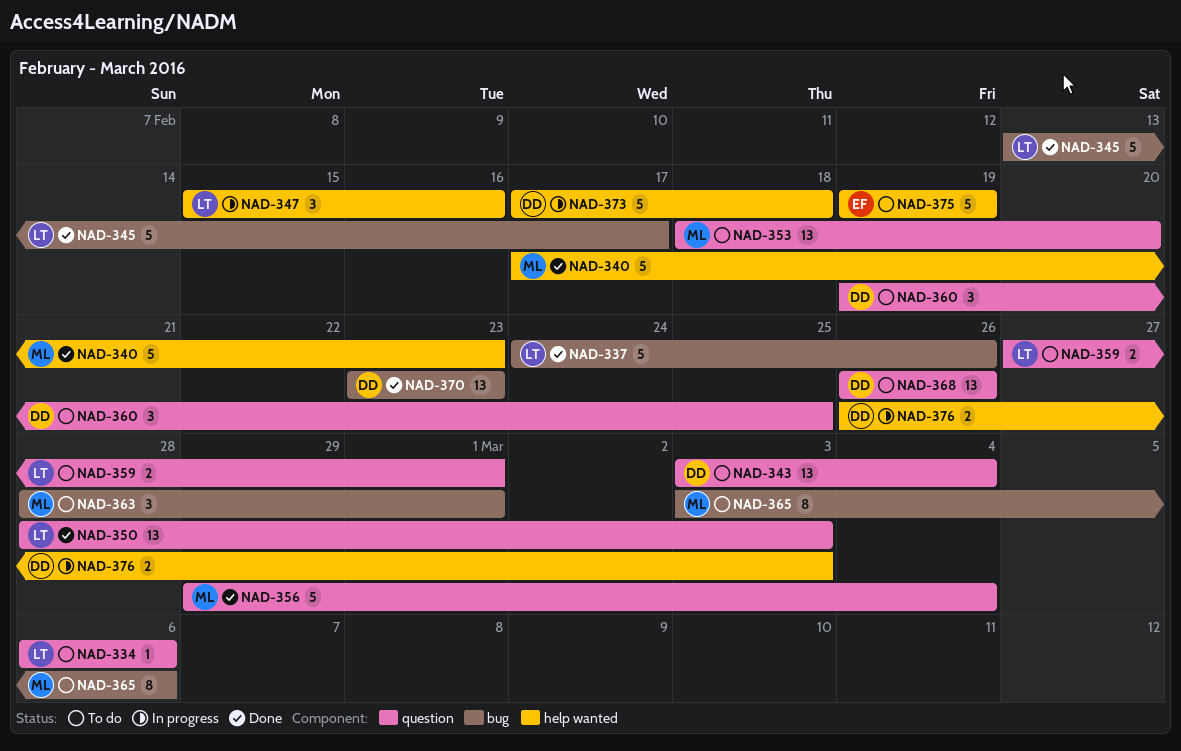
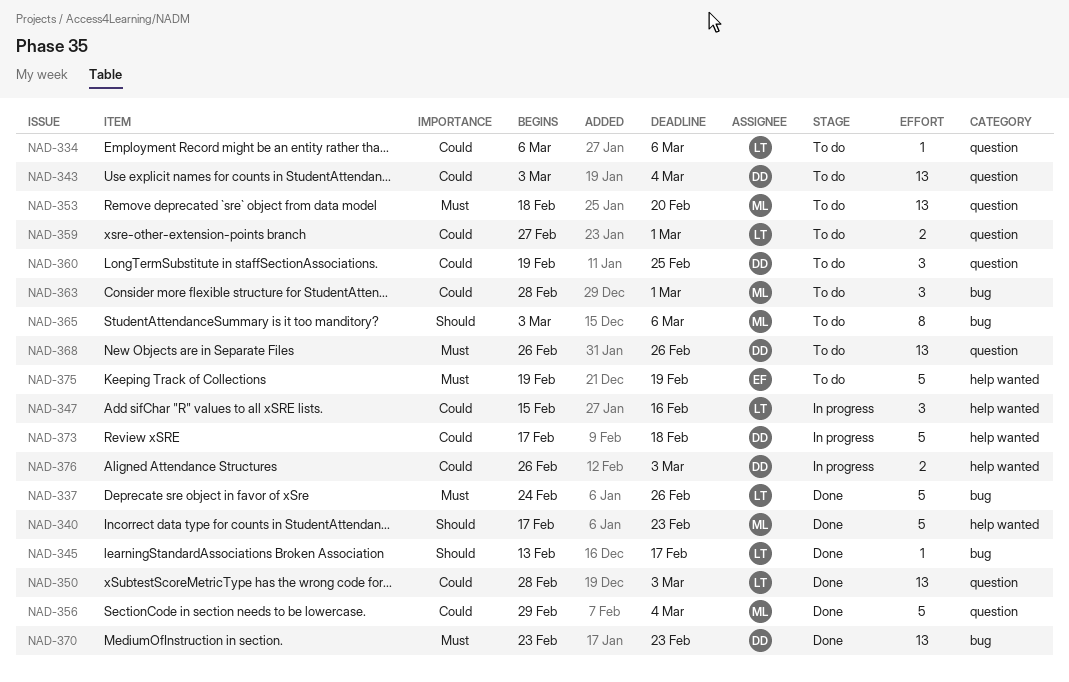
NAD-345, estimate: 5 -> 1

